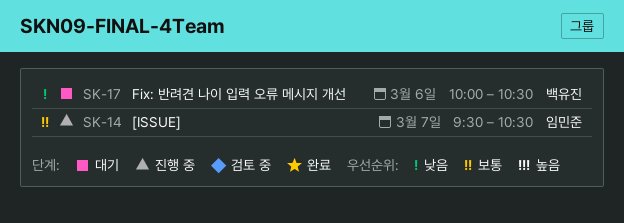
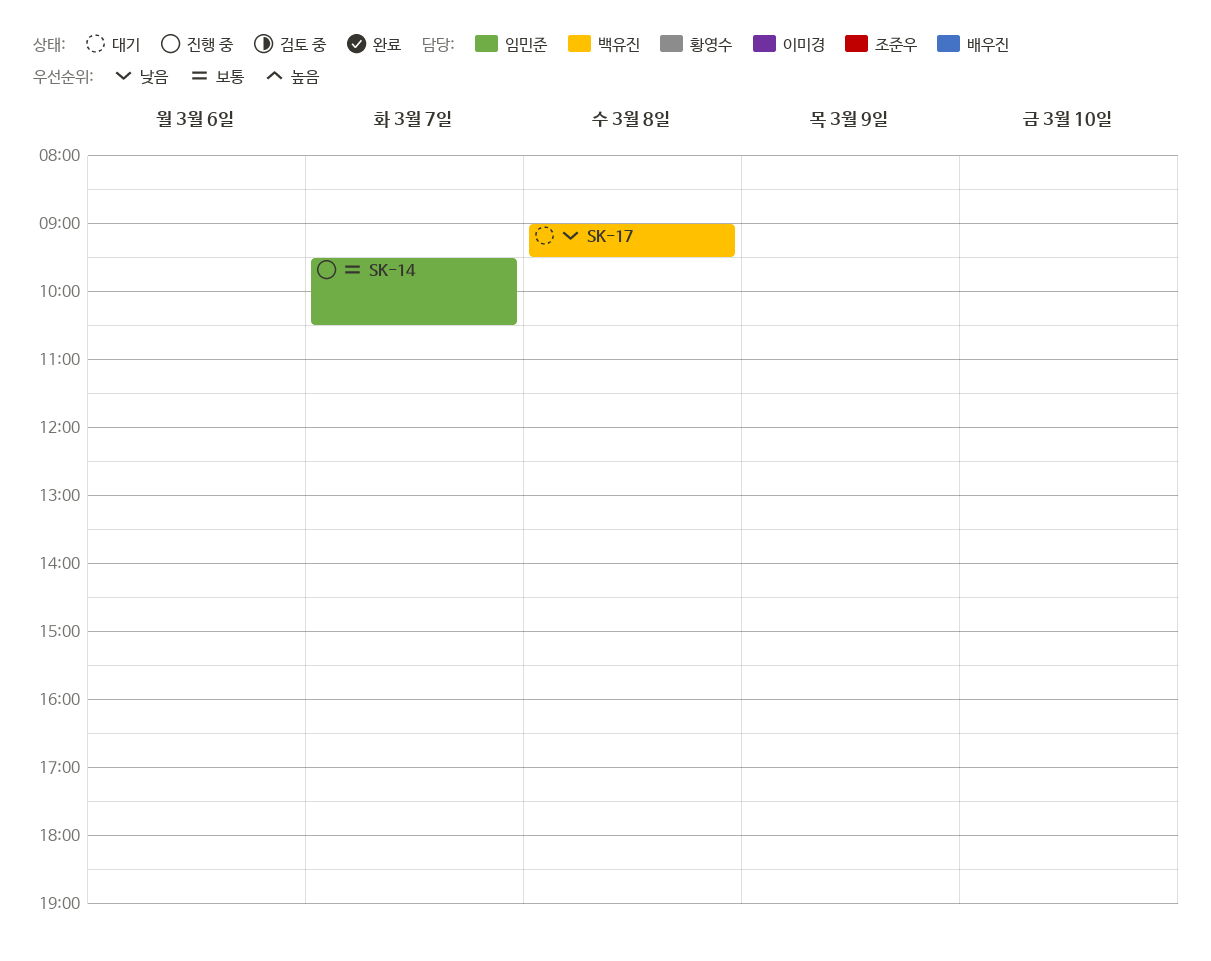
SK-17, day: Mar 6 -> Mar 8
SK-17, begins: 10:00 -> 09:00
SK-17, ends: 10:30 -> 09:30

